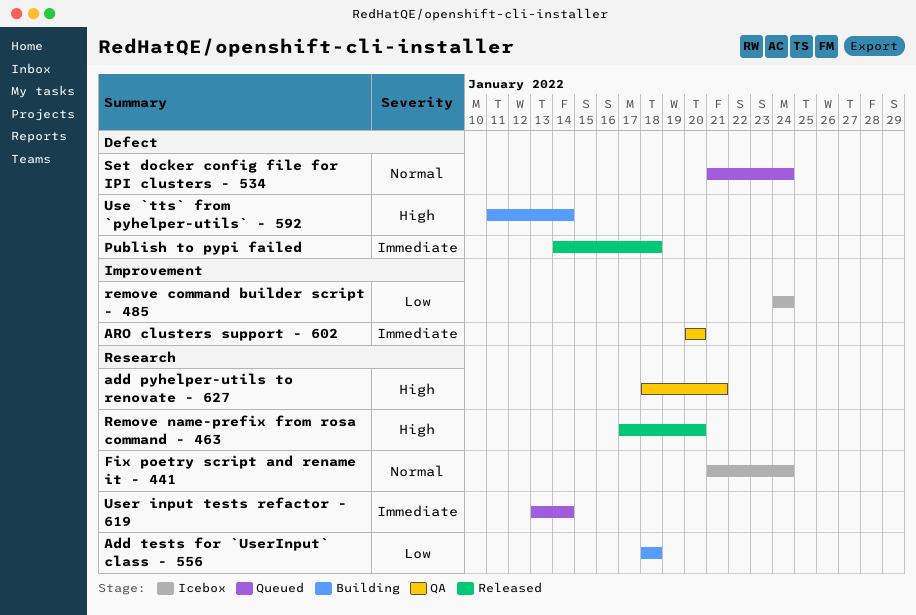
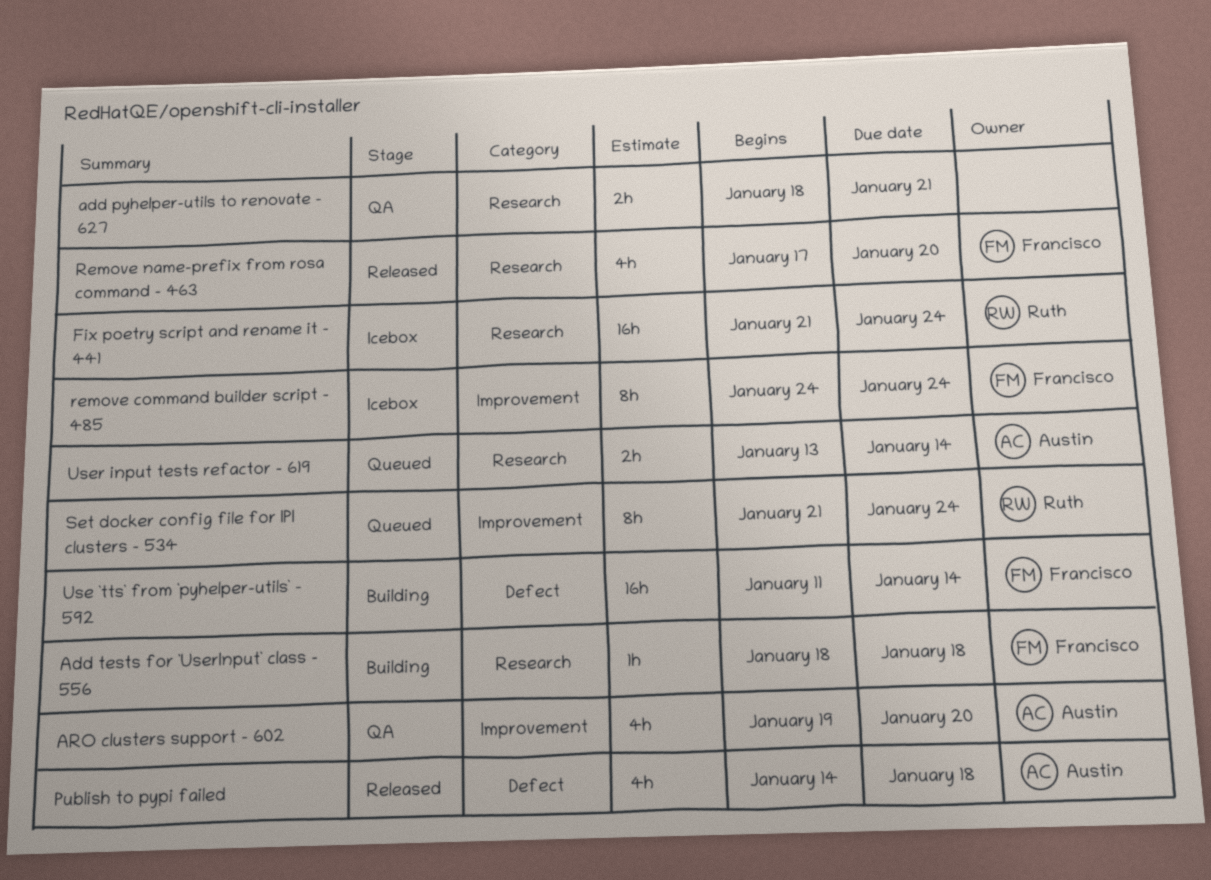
ARO clusters support - 602, start: Jan 20 -> Jan 19
Set docker config file for IPI clusters - 534, label: Defect -> Improvement

